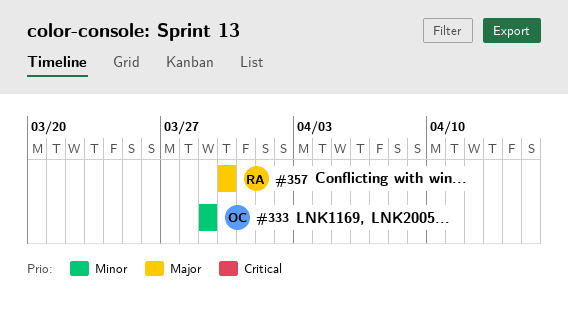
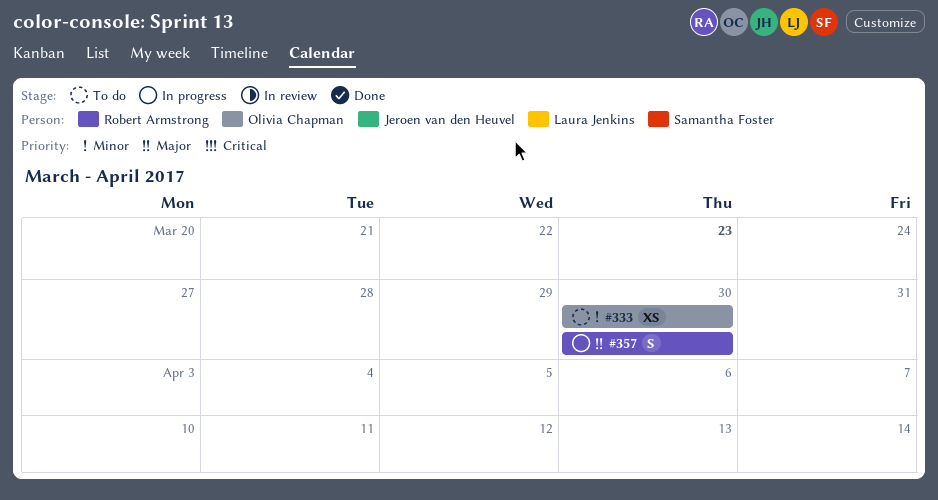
#333, start: Mar 29 -> Mar 30
#333, due: Mar 29 -> Mar 30

